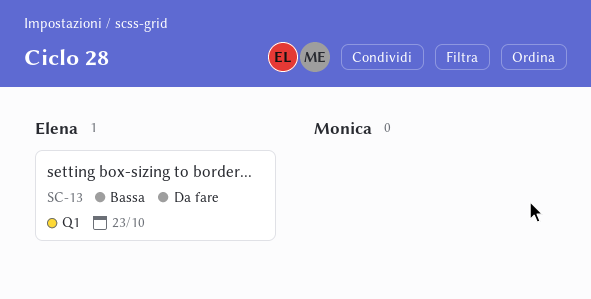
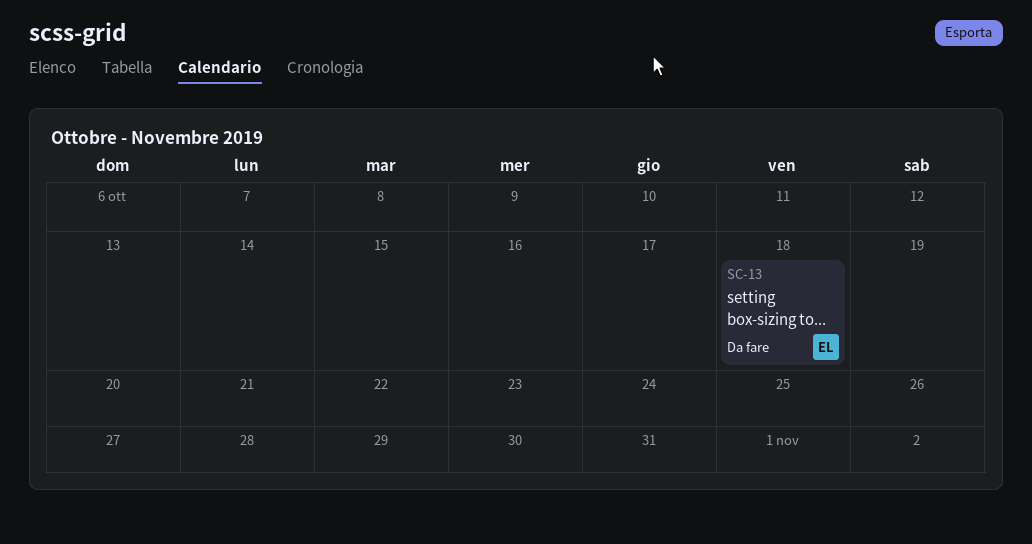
SC-13, due: Oct 23 -> Oct 18

